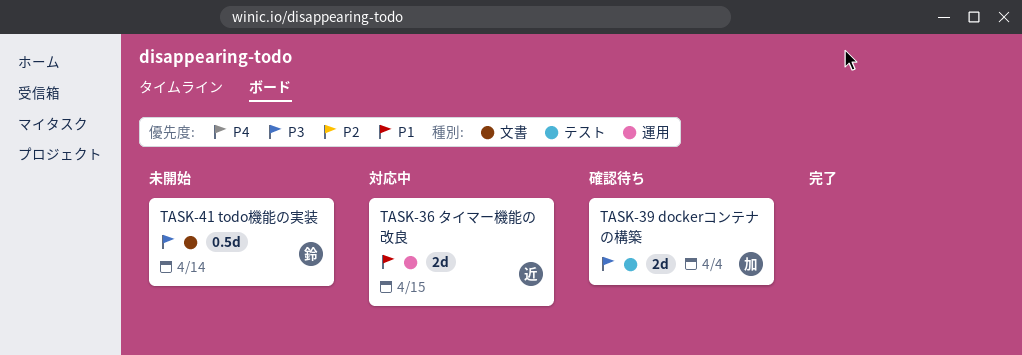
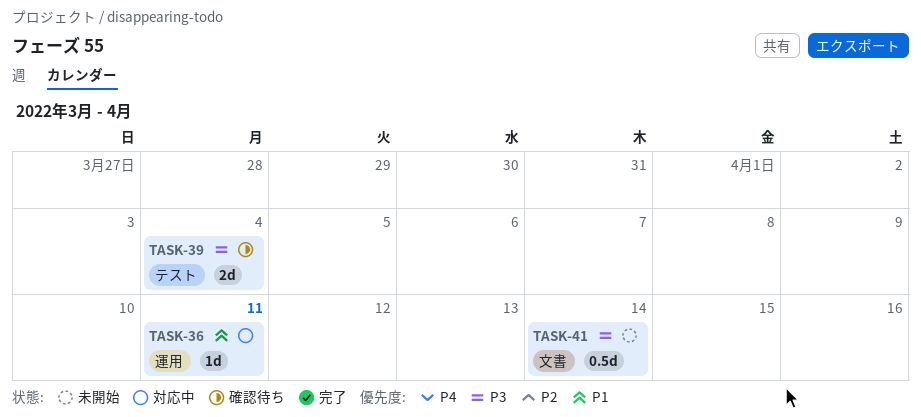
TASK-36, estimate: 2d -> 1d
TASK-36, due: Apr 15 -> Apr 11

